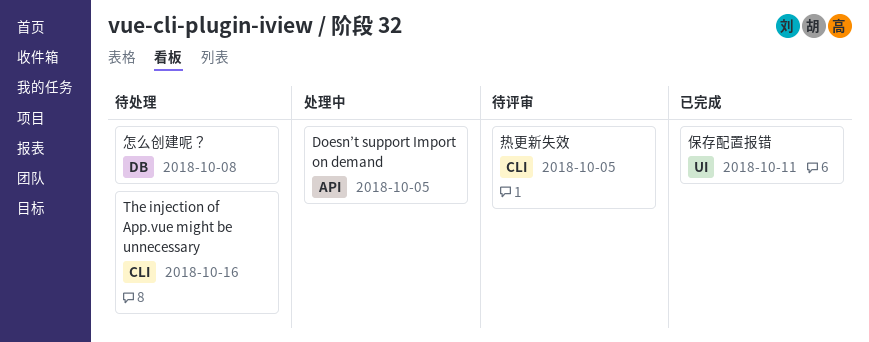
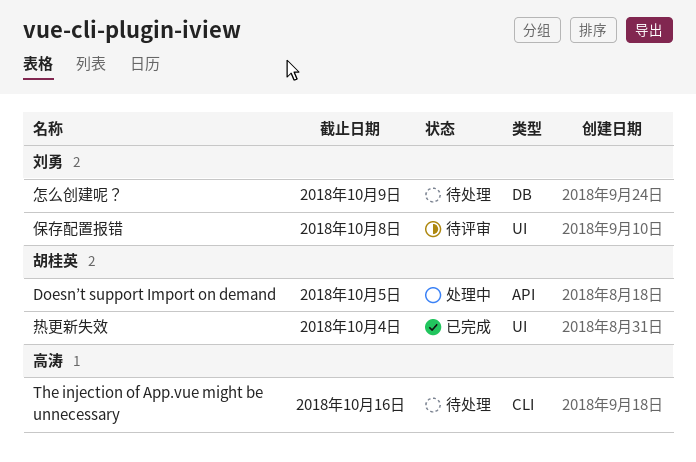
保存配置报错, status: 已完成 -> 待评审
保存配置报错, due: Oct 11 -> Oct 8
怎么创建呢？, due: Oct 8 -> Oct 9
热更新失效, status: 待评审 -> 已完成
热更新失效, label: CLI -> UI
热更新失效, due: Oct 5 -> Oct 4

